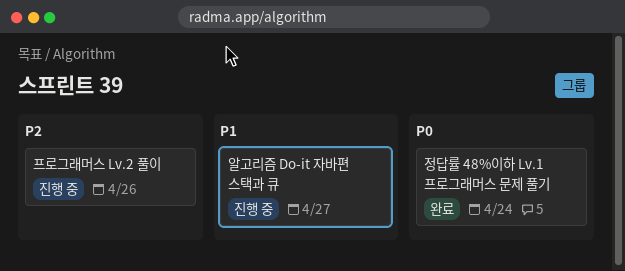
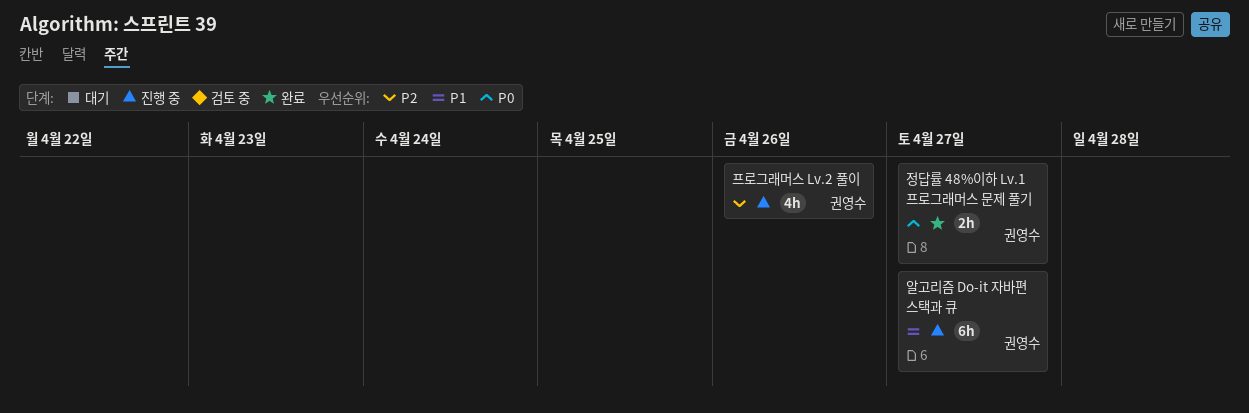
정답률 48%이하 Lv.1 프로그래머스 문제 풀기, due: Apr 24 -> Apr 27

